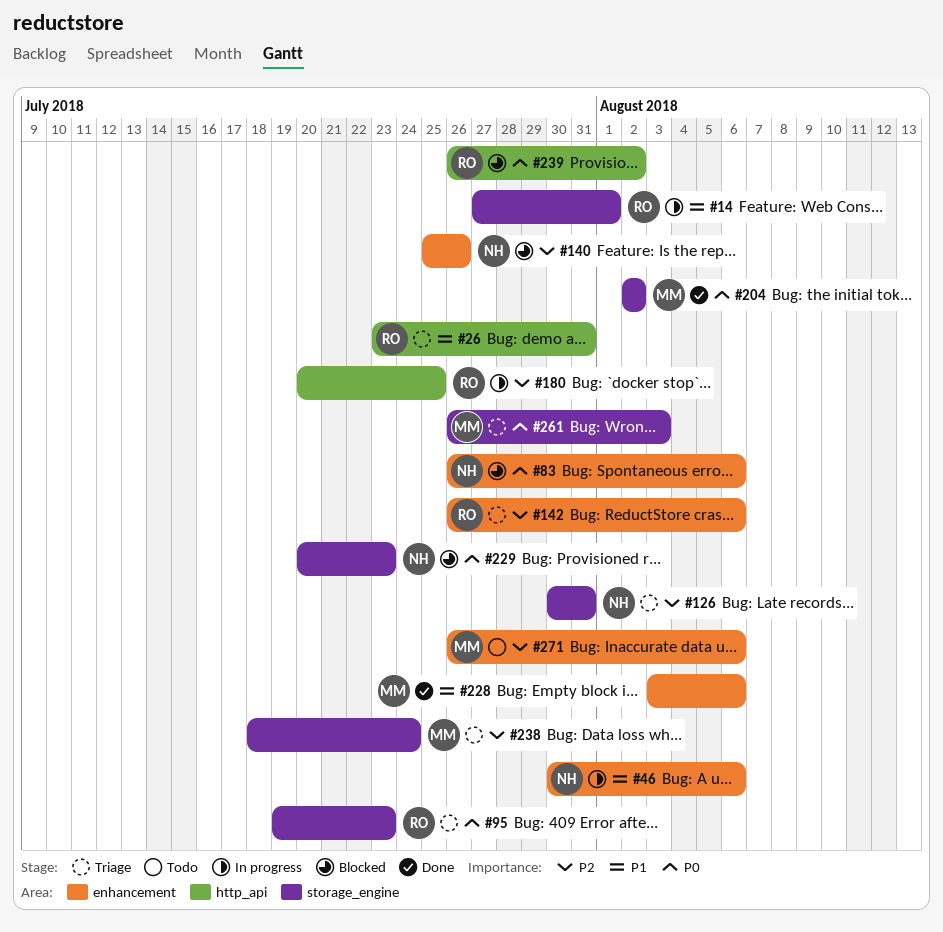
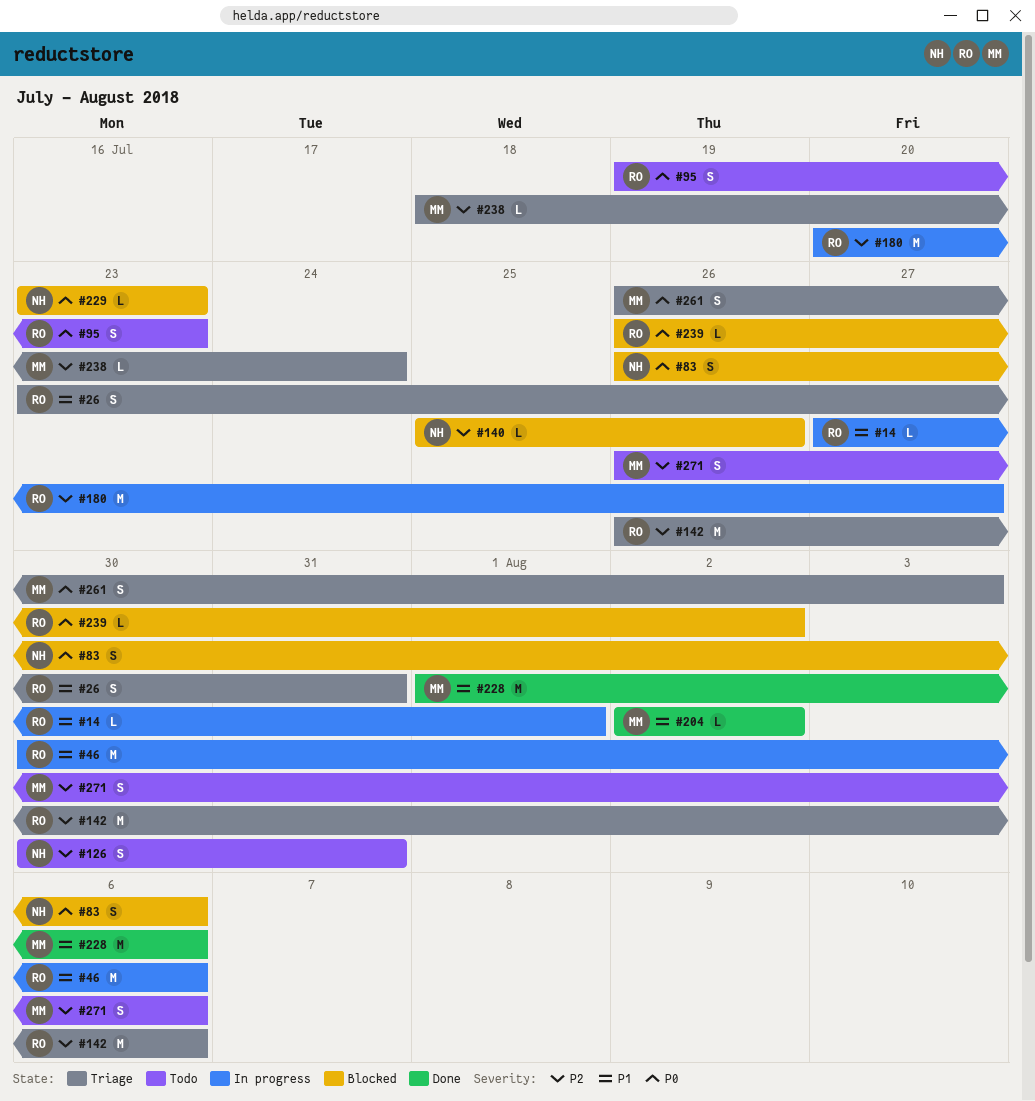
#46, owner: NH -> RO
#95, status: Triage -> Todo
#126, status: Triage -> Todo
#180, due: Jul 25 -> Jul 27
#204, priority: P0 -> P1
#228, start: Aug 3 -> Aug 1
#229, start: Jul 20 -> Jul 23

